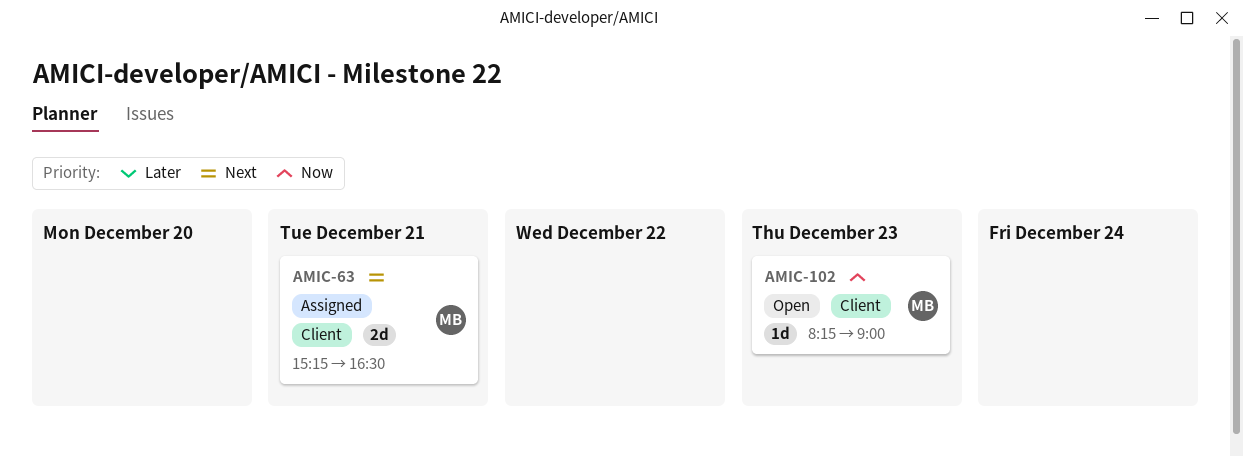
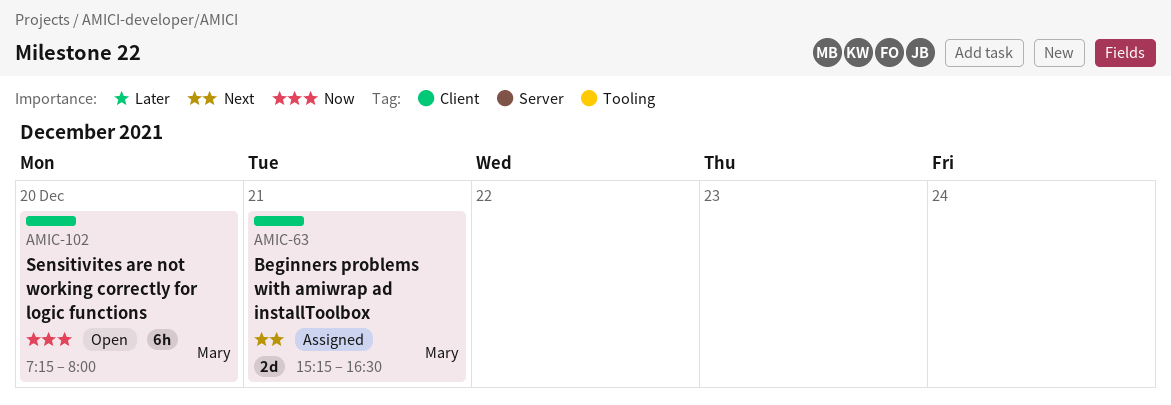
AMIC-102, estimate: 1d -> 6h
AMIC-102, day: Dec 23 -> Dec 20
AMIC-102, begins: 08:15 -> 07:15
AMIC-102, ends: 09:00 -> 08:00

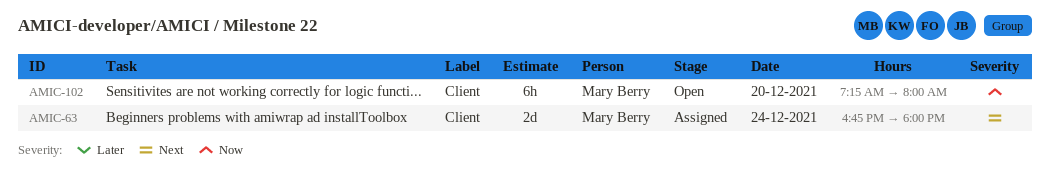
AMIC-63, day: Dec 21 -> Dec 24
AMIC-63, begins: 15:15 -> 16:45
AMIC-63, ends: 16:30 -> 18:00

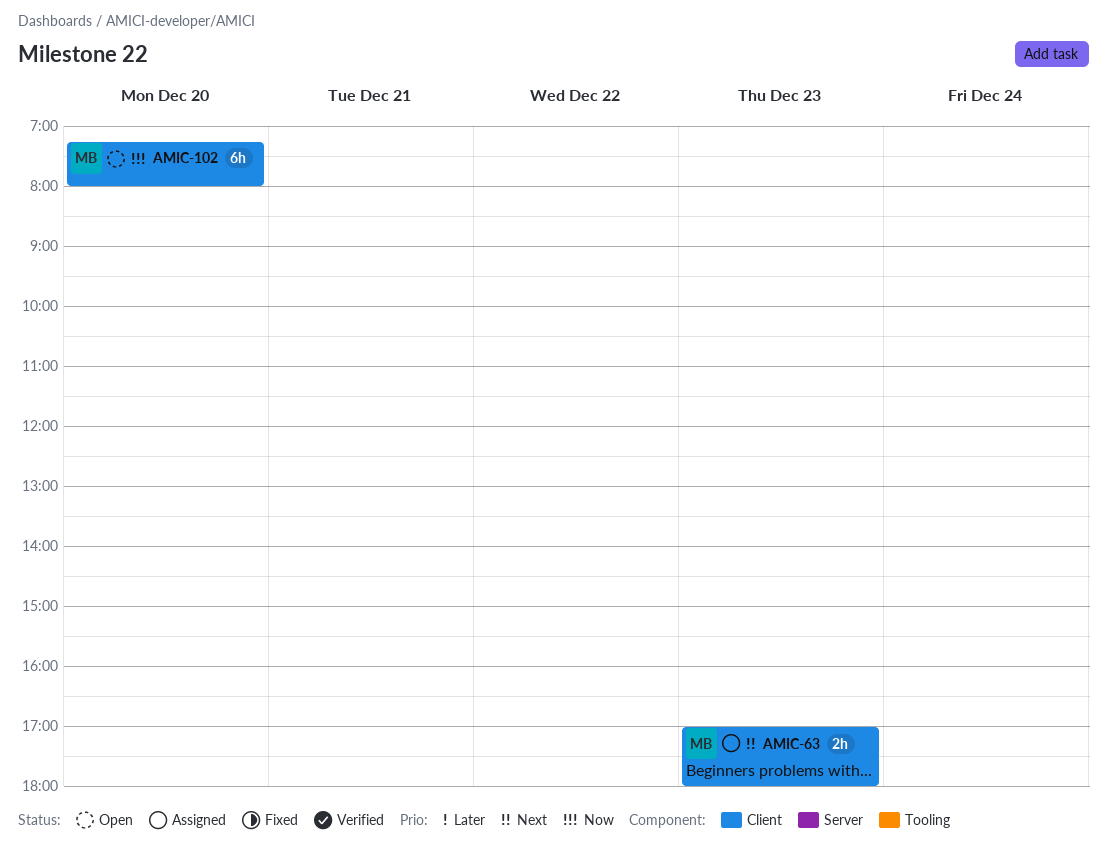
AMIC-63, estimate: 2d -> 2h
AMIC-63, day: Dec 24 -> Dec 23
AMIC-63, begins: 16:45 -> 17:00

